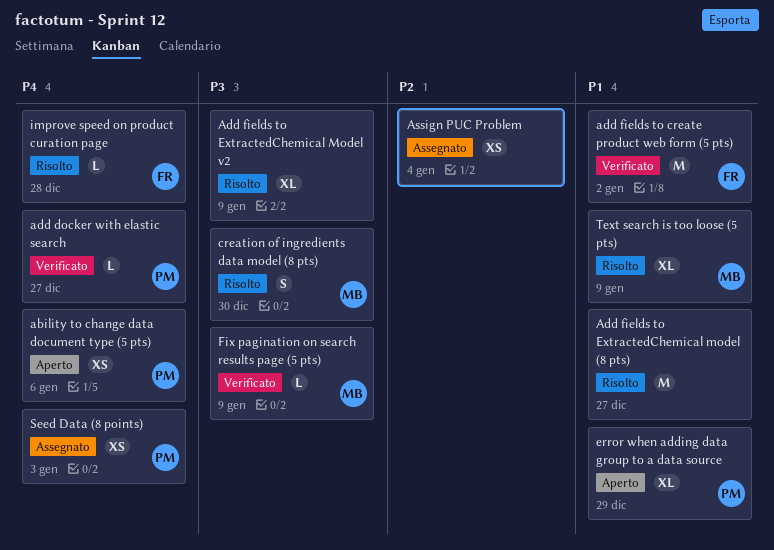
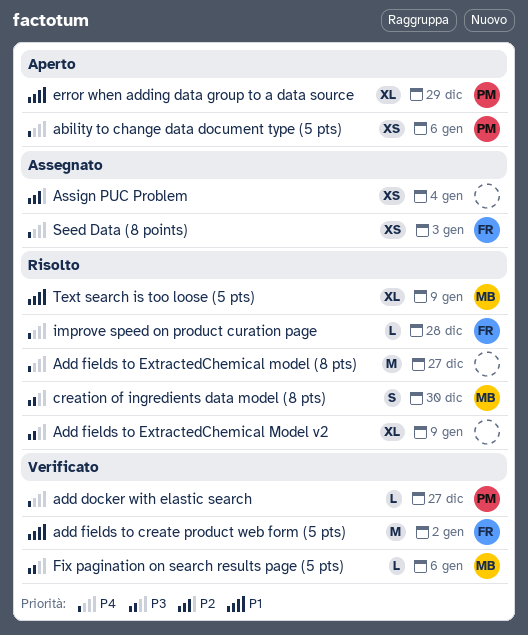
Add fields to ExtractedChemical model (8 pts), priority: P1 -> P4
Fix pagination on search results page (5 pts), due: Jan 9 -> Jan 6
Seed Data (8 points), owner: PM -> FR

